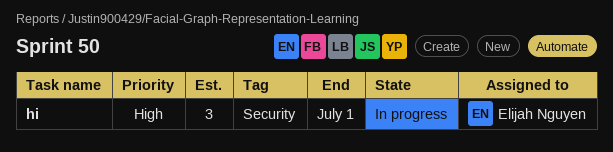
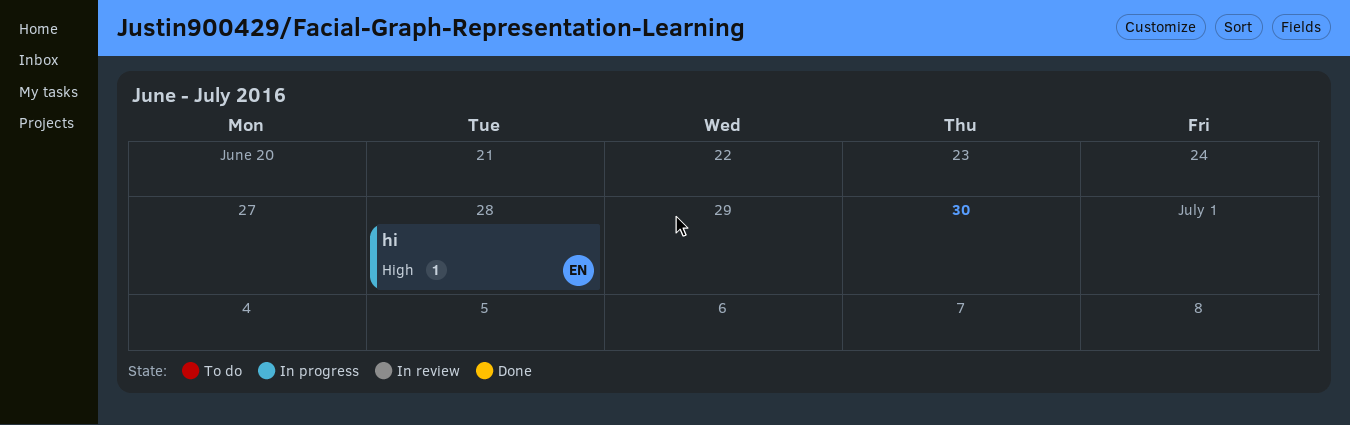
hi, estimate: 3 -> 1
hi, due: Jul 1 -> Jun 28

